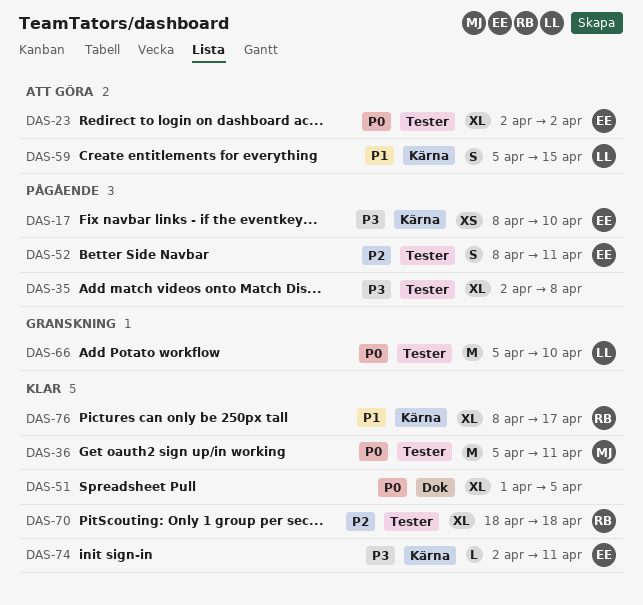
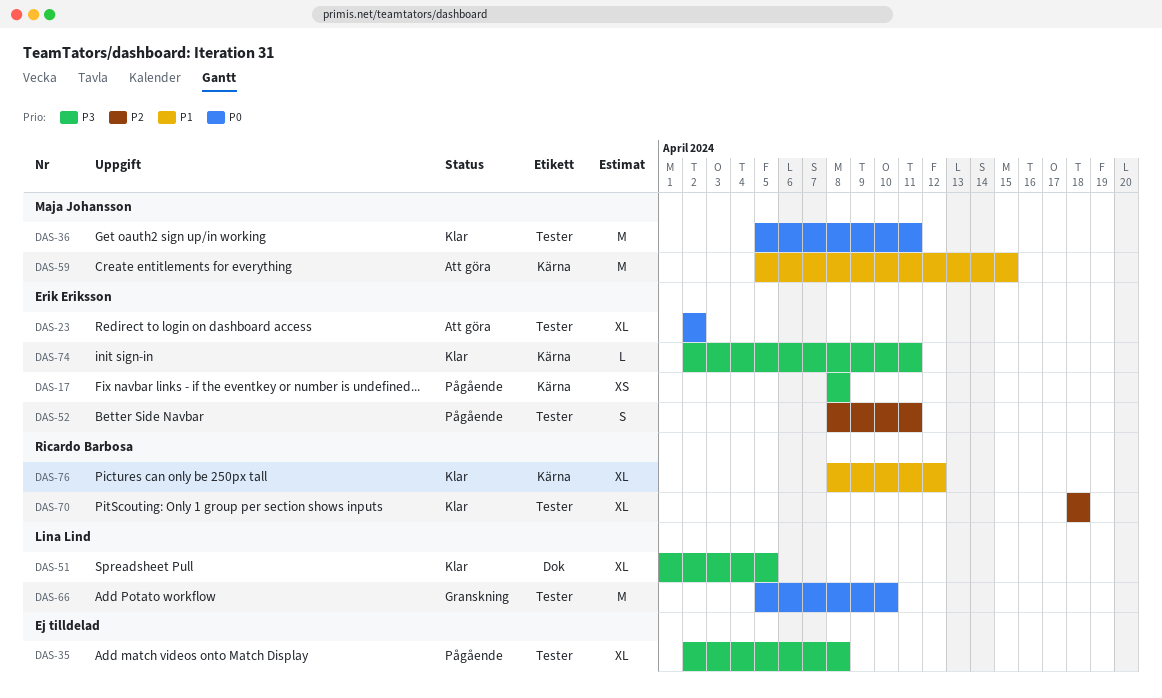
DAS-17, due: Apr 10 -> Apr 8
DAS-51, owner: none -> Lina Lind
DAS-51, priority: P0 -> P3
DAS-59, owner: Lina Lind -> Maja Johansson
DAS-59, estimate: S -> M
DAS-76, due: Apr 17 -> Apr 12

